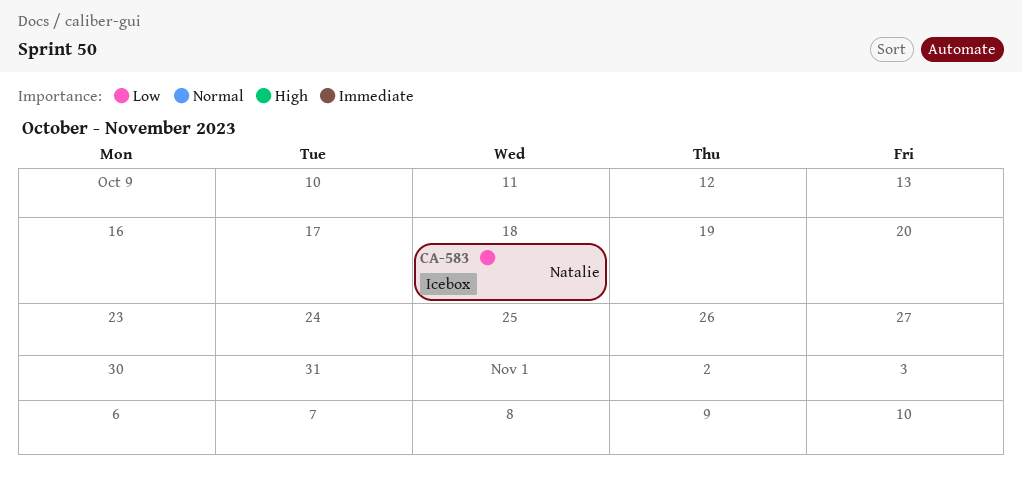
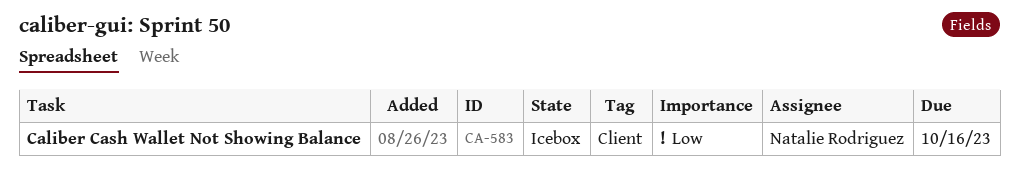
CA-583, due: Oct 18 -> Oct 16

